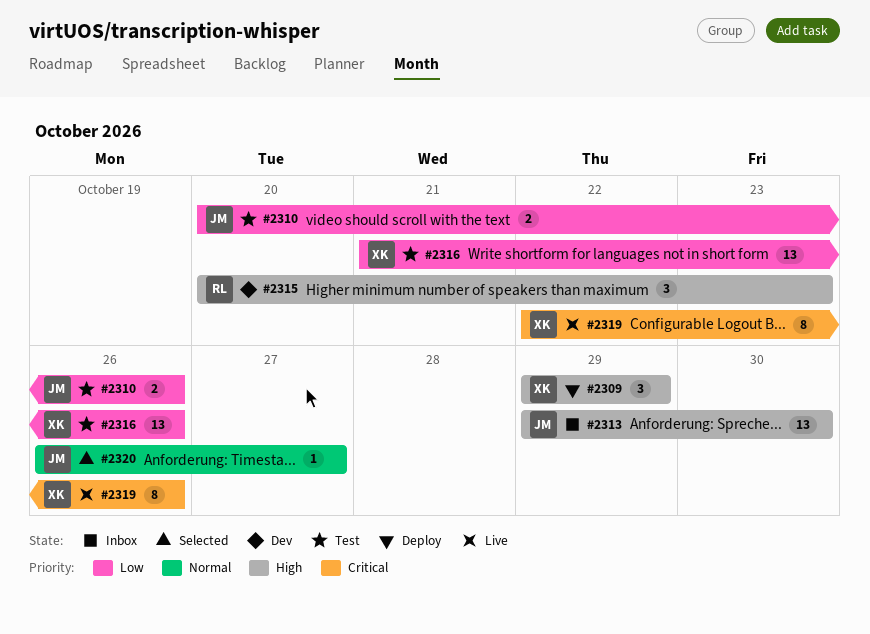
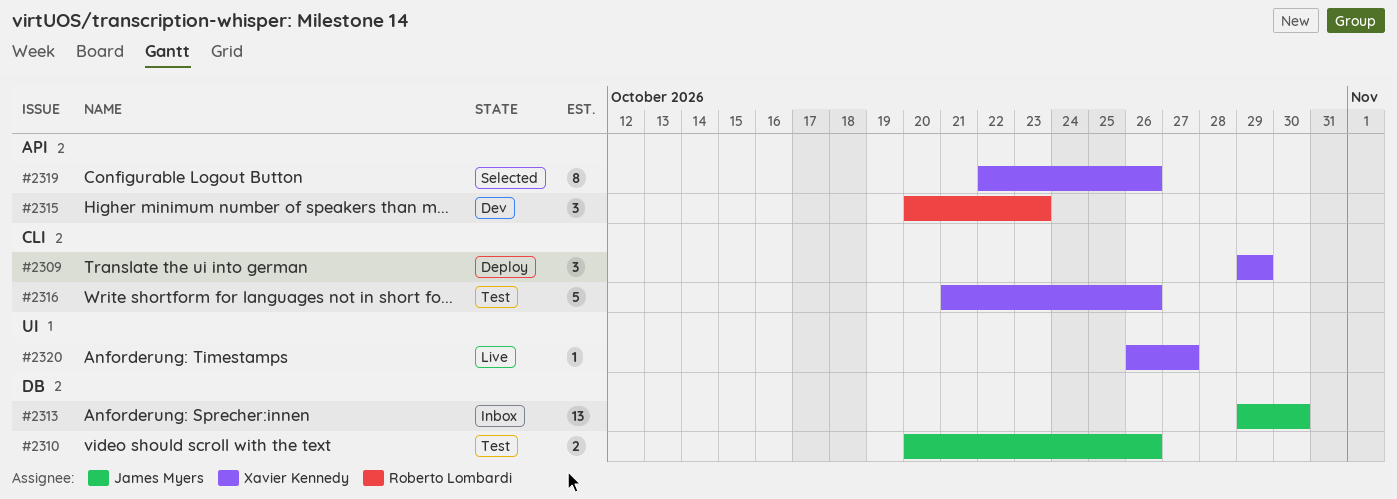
#2316, estimate: 13 -> 5
#2319, status: Live -> Selected
#2320, status: Selected -> Live
#2320, owner: James Myers -> Xavier Kennedy

